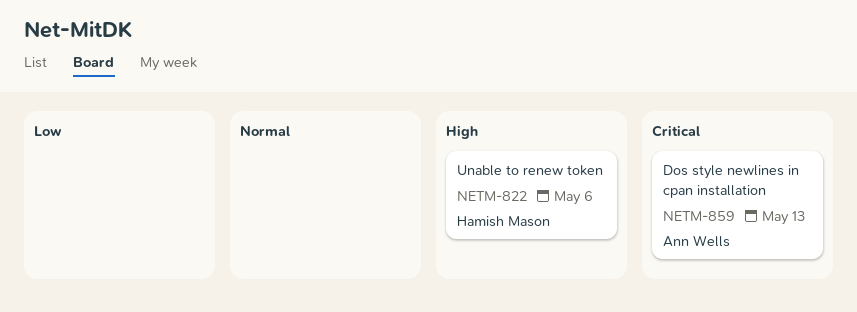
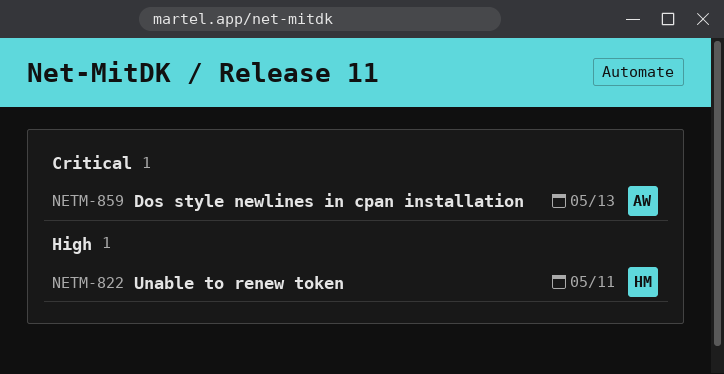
NETM-822, due: May 6 -> May 11

